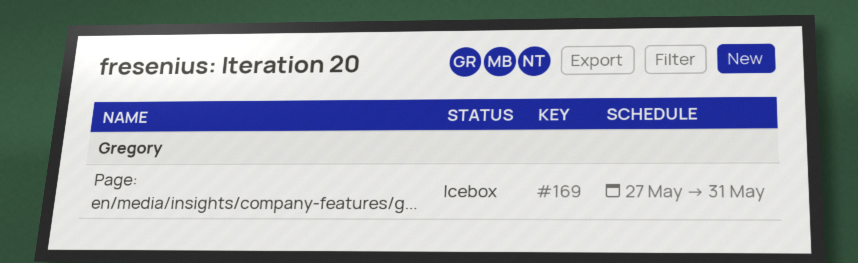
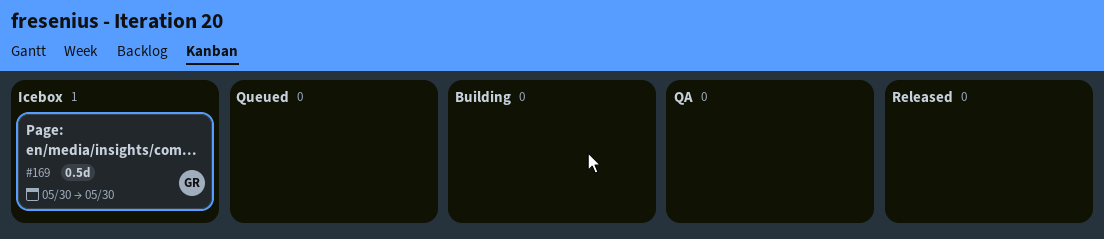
#169, start: May 27 -> May 30
#169, due: May 31 -> May 30

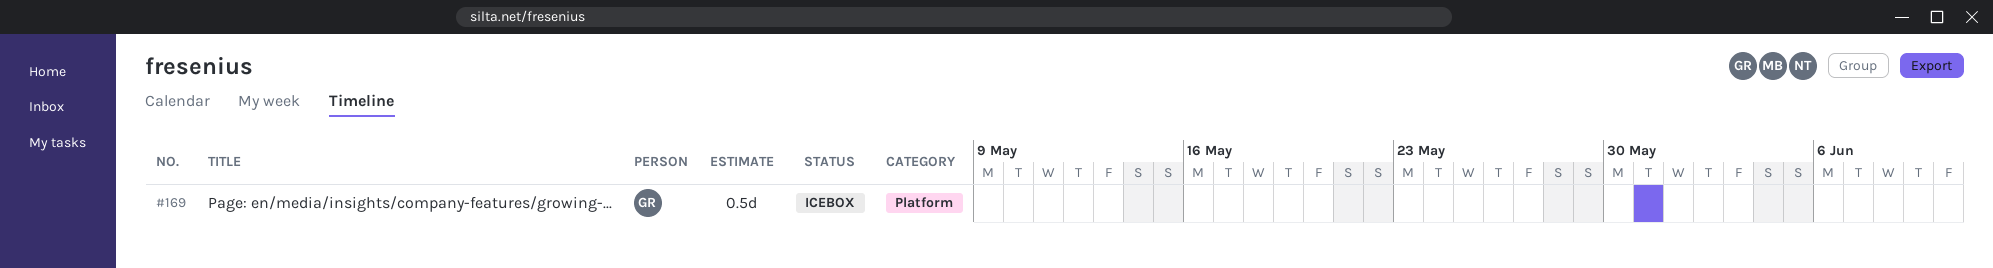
#169, start: May 30 -> May 31
#169, due: May 30 -> May 31

